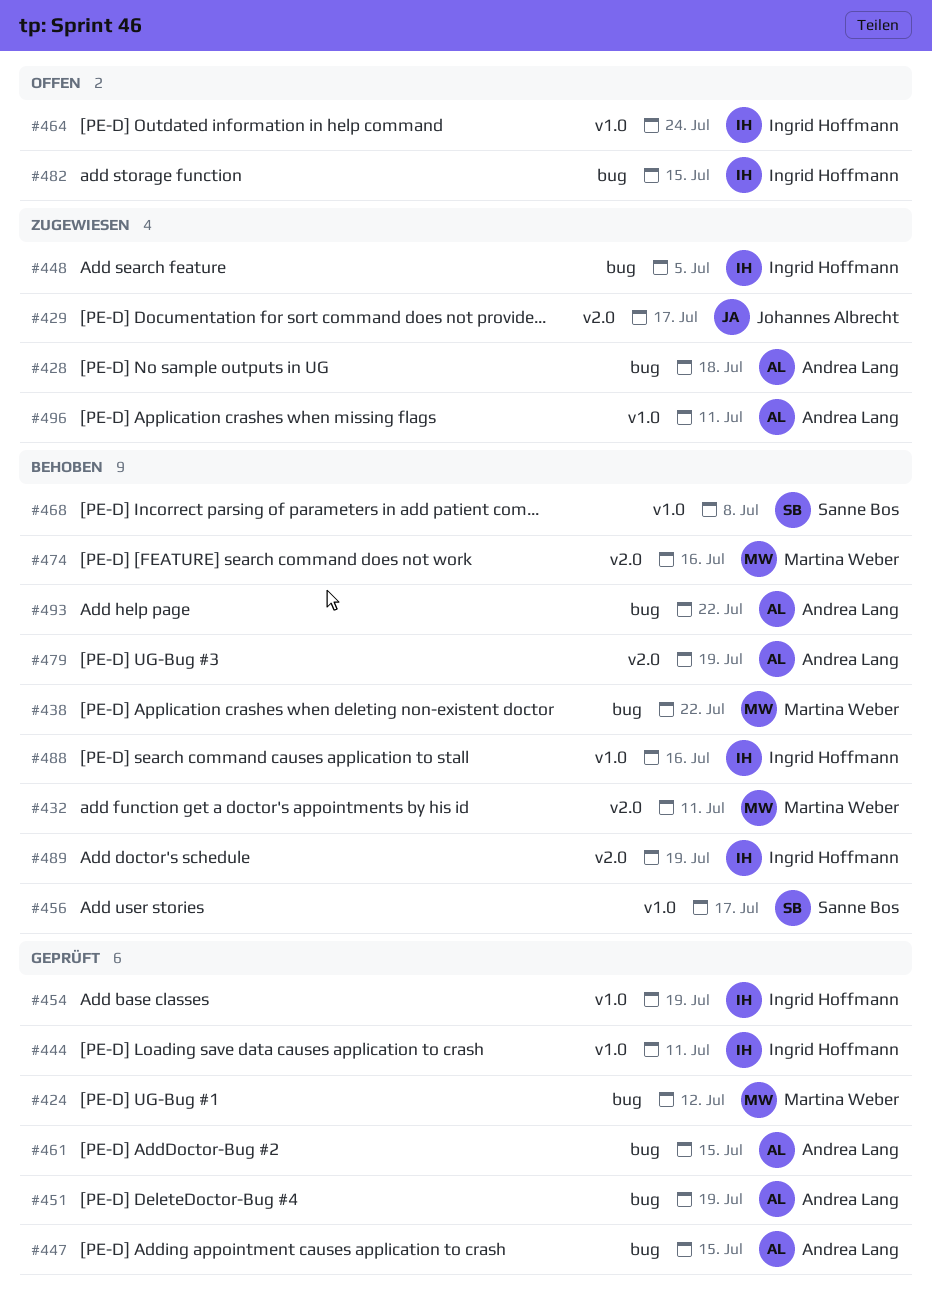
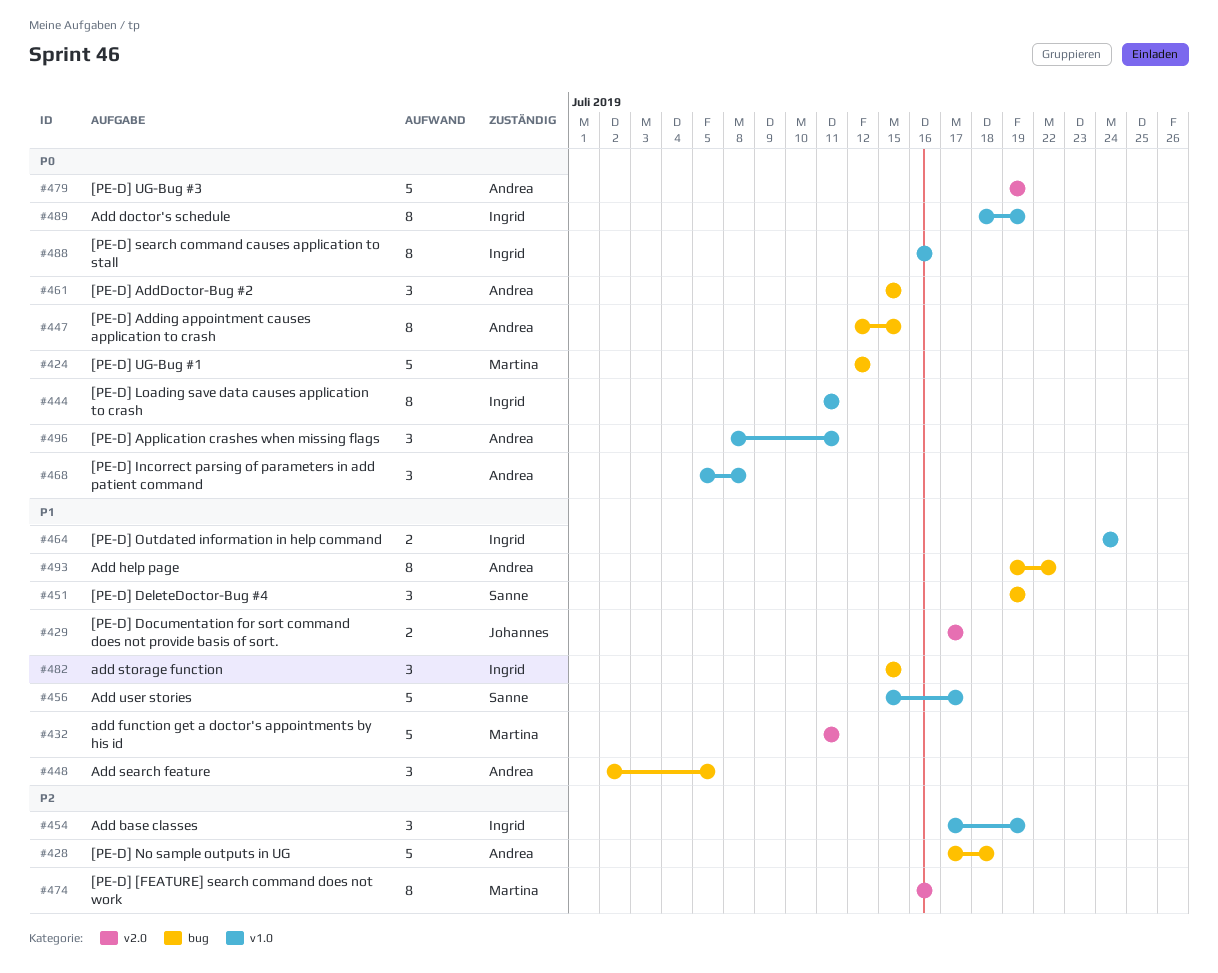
#438: present -> none
#448, owner: Ingrid Hoffmann -> Andrea Lang
#451, owner: Andrea Lang -> Sanne Bos
#468, owner: Sanne Bos -> Andrea Lang
#489, label: v2.0 -> v1.0

